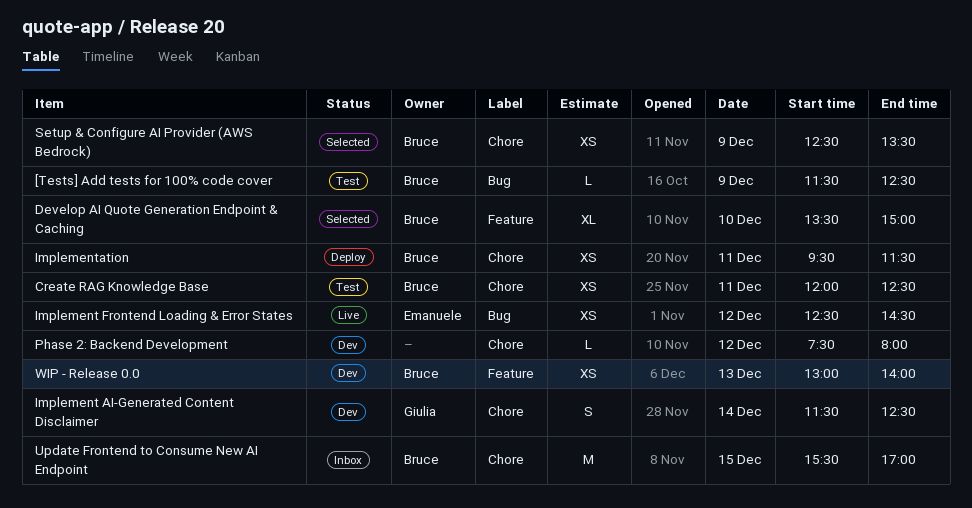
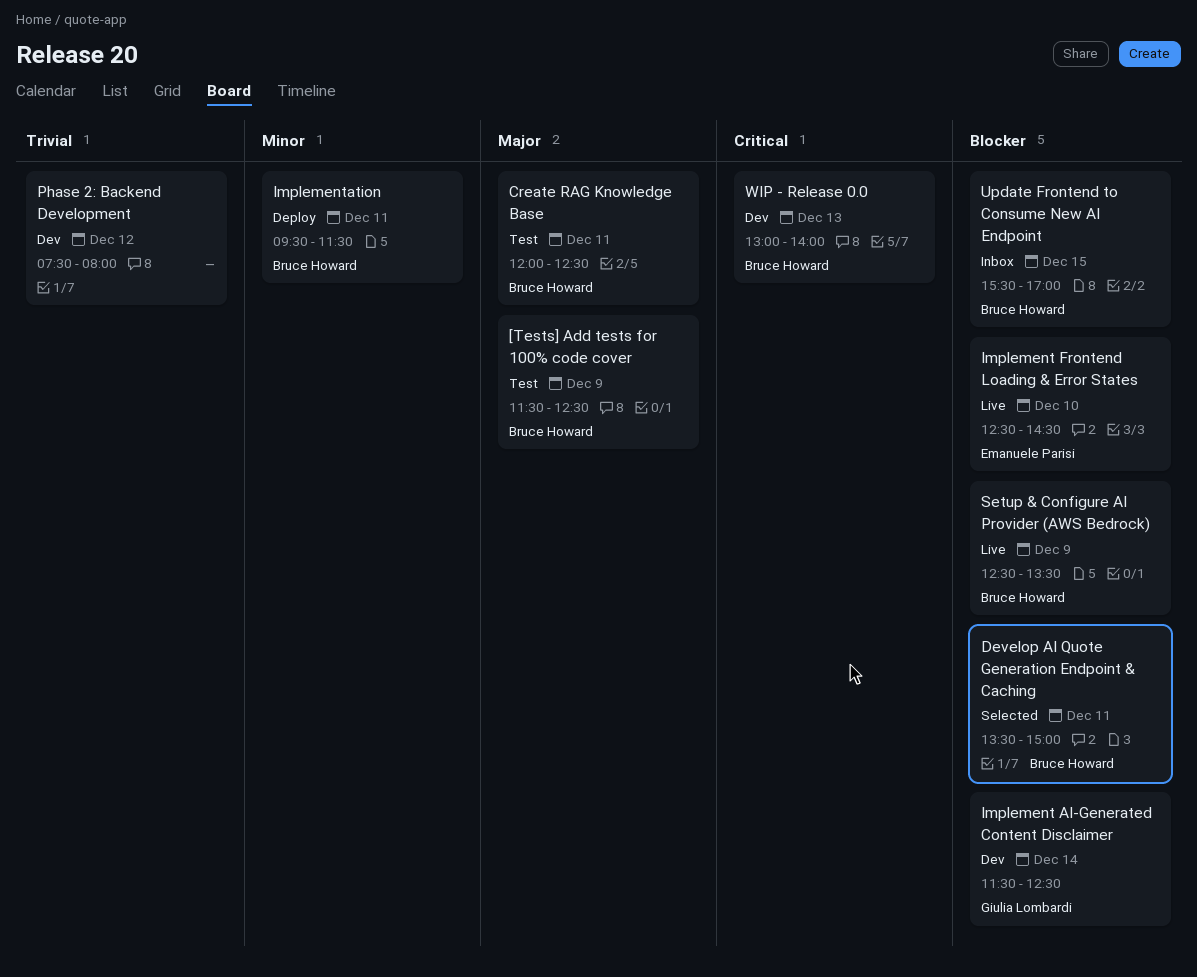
Develop AI Quote Generation Endpoint & Caching, day: Dec 10 -> Dec 11
Implement Frontend Loading & Error States, day: Dec 12 -> Dec 10
Setup & Configure AI Provider (AWS Bedrock), status: Selected -> Live

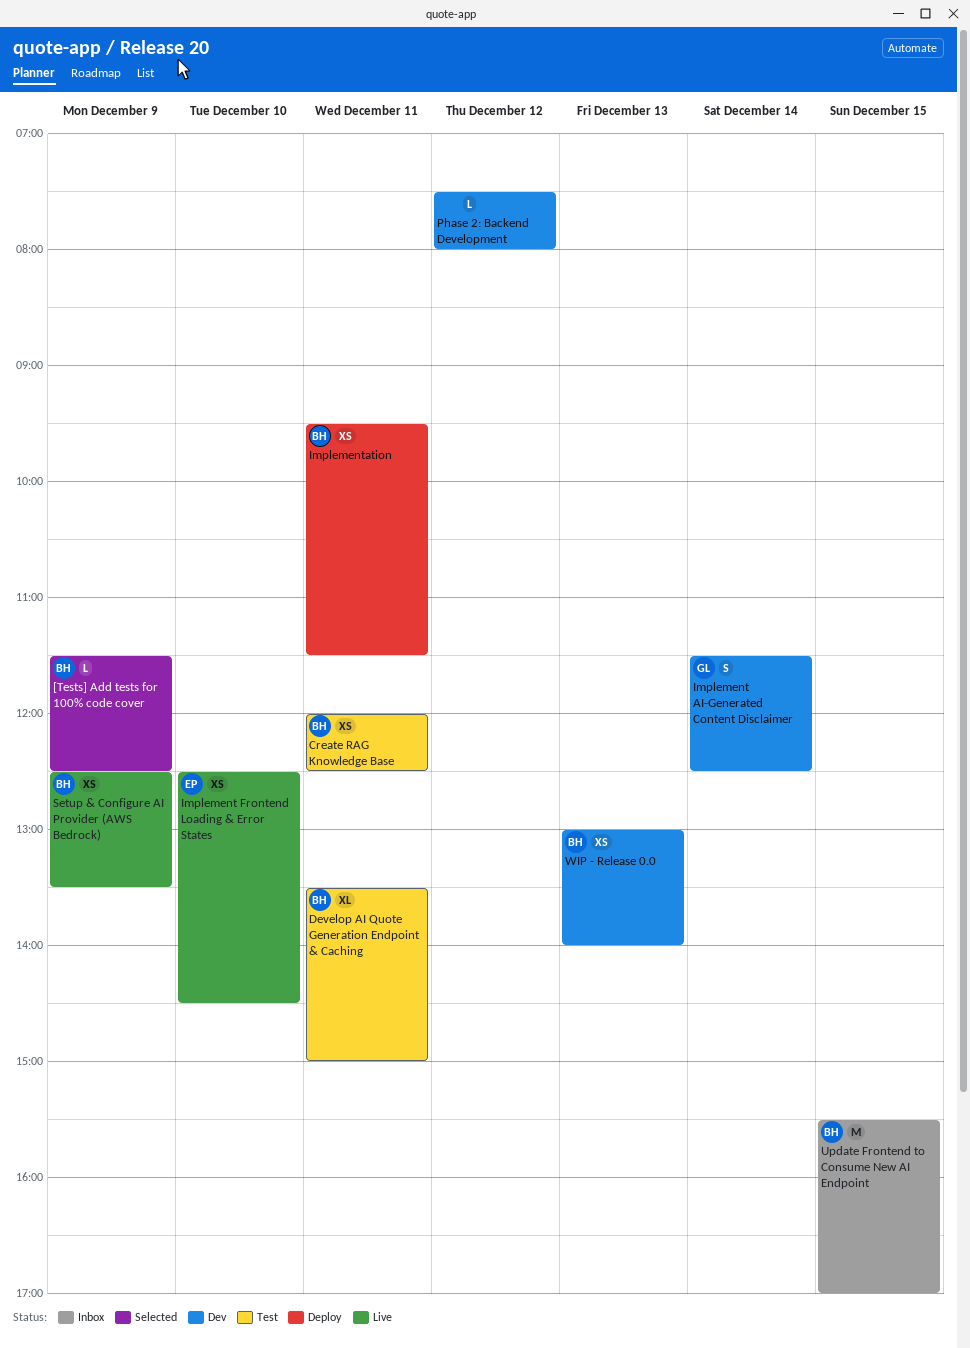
[Tests] Add tests for 100% code cover, status: Test -> Selected
Develop AI Quote Generation Endpoint & Caching, status: Selected -> Test

